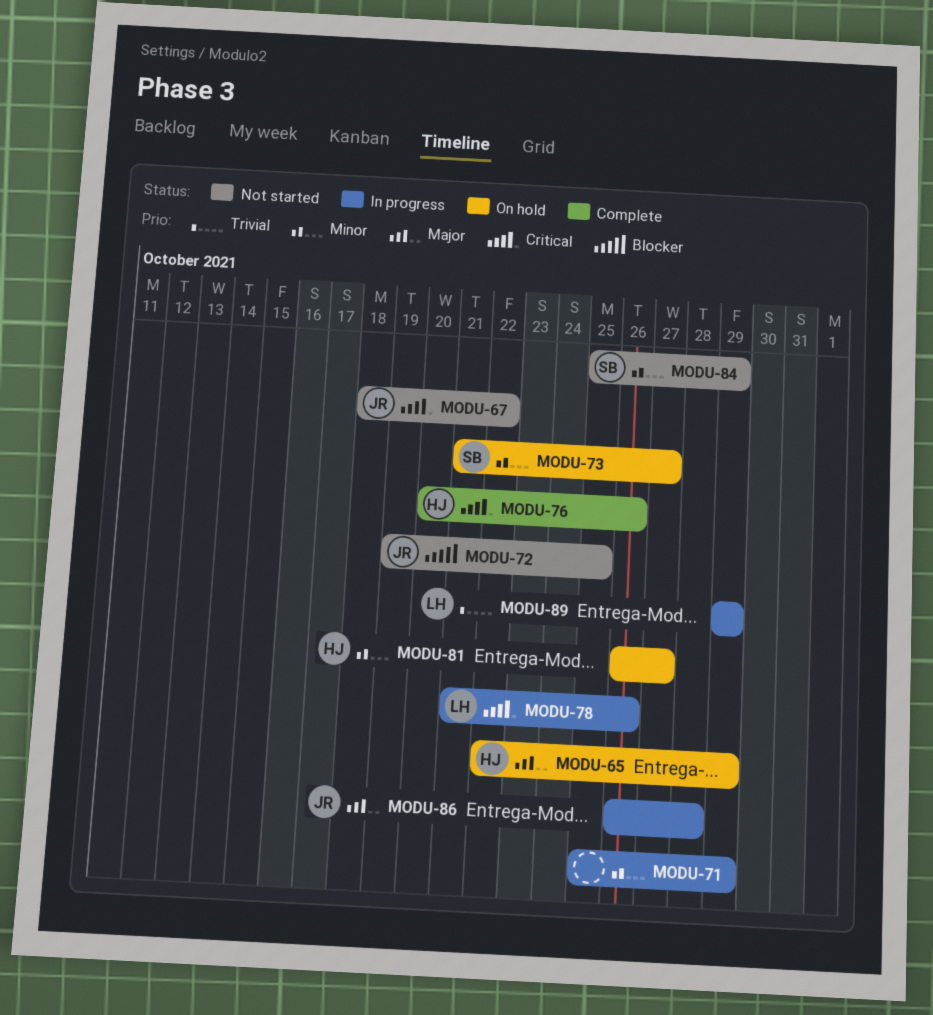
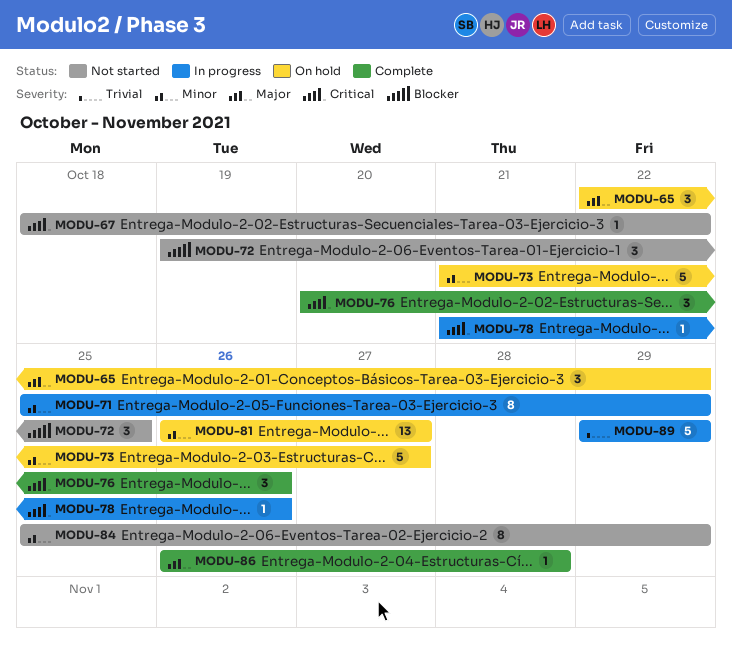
MODU-86, status: In progress -> Complete

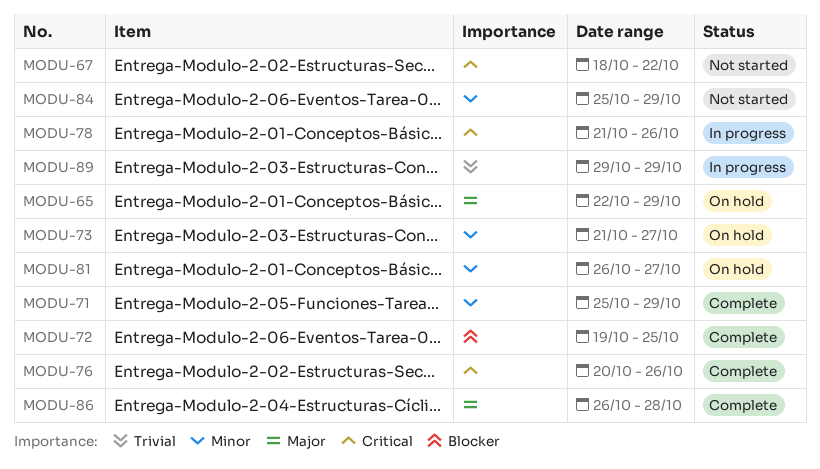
MODU-71, status: In progress -> Complete
MODU-72, status: Not started -> Complete

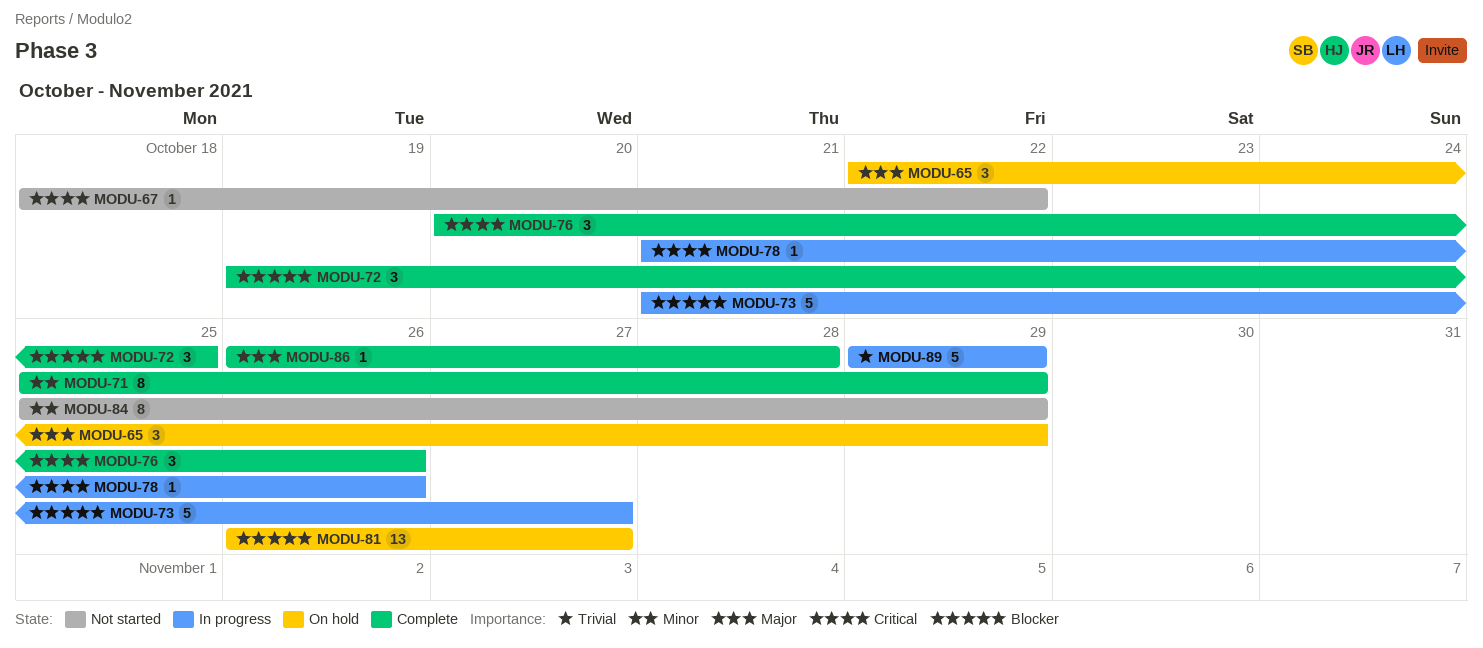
MODU-73, status: On hold -> In progress
MODU-73, priority: Minor -> Blocker
MODU-81, priority: Minor -> Blocker

